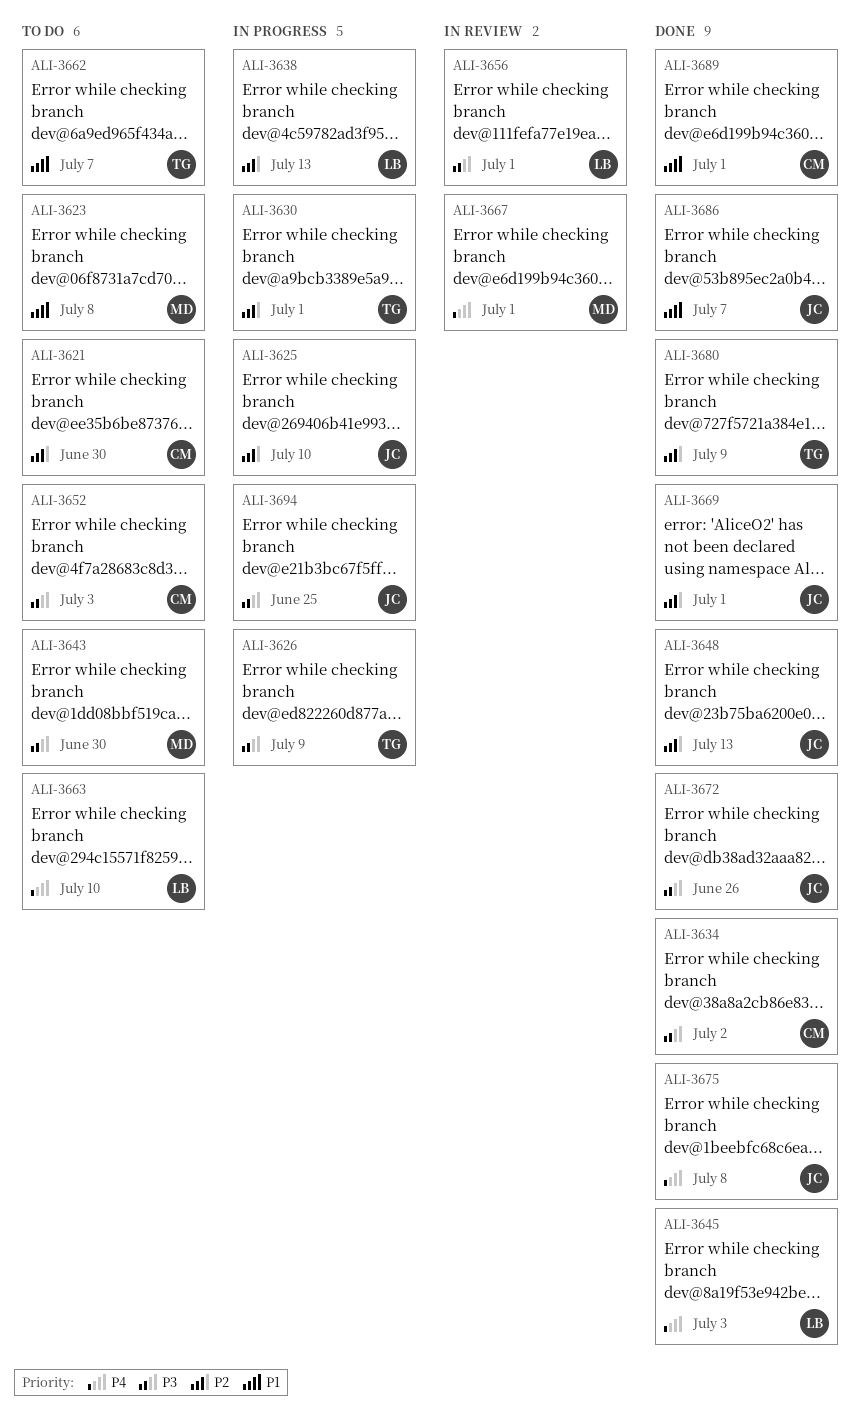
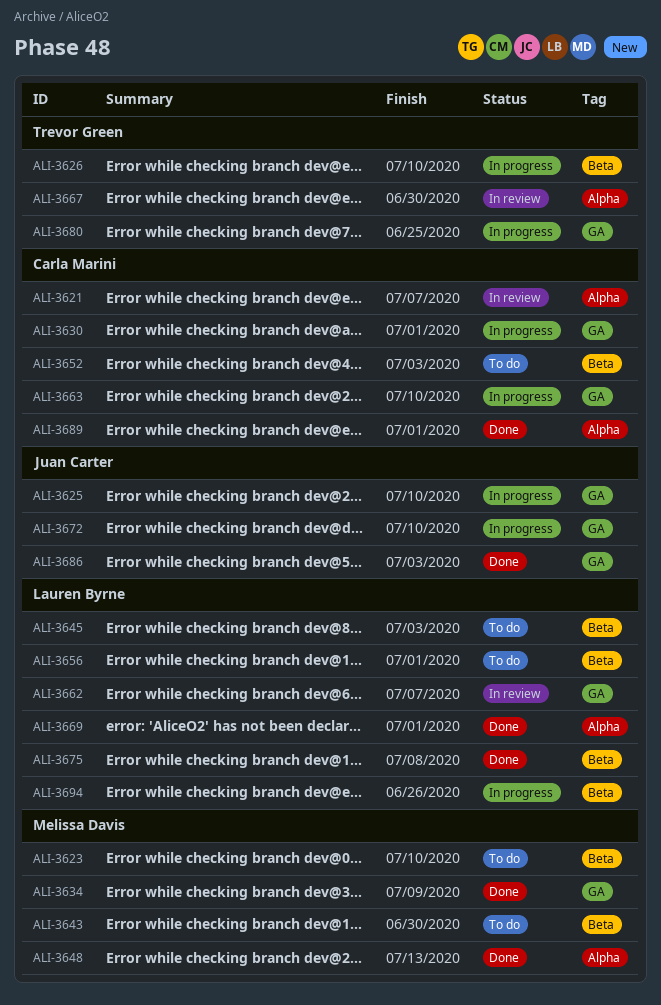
ALI-3621, status: To do -> In review
ALI-3621, due: Jun 30 -> Jul 7
ALI-3623, due: Jul 8 -> Jul 10
ALI-3626, due: Jul 9 -> Jul 10
ALI-3630, owner: Trevor Green -> Carla Marini
ALI-3634, owner: Carla Marini -> Melissa Davis
ALI-3634, due: Jul 2 -> Jul 9
ALI-3638: present -> none
ALI-3645, status: Done -> To do
ALI-3648, owner: Juan Carter -> Melissa Davis
ALI-3656, status: In review -> To do
ALI-3662, status: To do -> In review
ALI-3662, owner: Trevor Green -> Lauren Byrne
ALI-3663, status: To do -> In progress
ALI-3663, owner: Lauren Byrne -> Carla Marini
ALI-3667, owner: Melissa Davis -> Trevor Green
ALI-3667, due: Jul 1 -> Jun 30
ALI-3669, owner: Juan Carter -> Lauren Byrne
ALI-3672, status: Done -> In progress
ALI-3672, due: Jun 26 -> Jul 10
ALI-3675, owner: Juan Carter -> Lauren Byrne
ALI-3680, status: Done -> In progress
ALI-3680, due: Jul 9 -> Jun 25
ALI-3686, due: Jul 7 -> Jul 3
ALI-3694, owner: Juan Carter -> Lauren Byrne
ALI-3694, due: Jun 25 -> Jun 26

